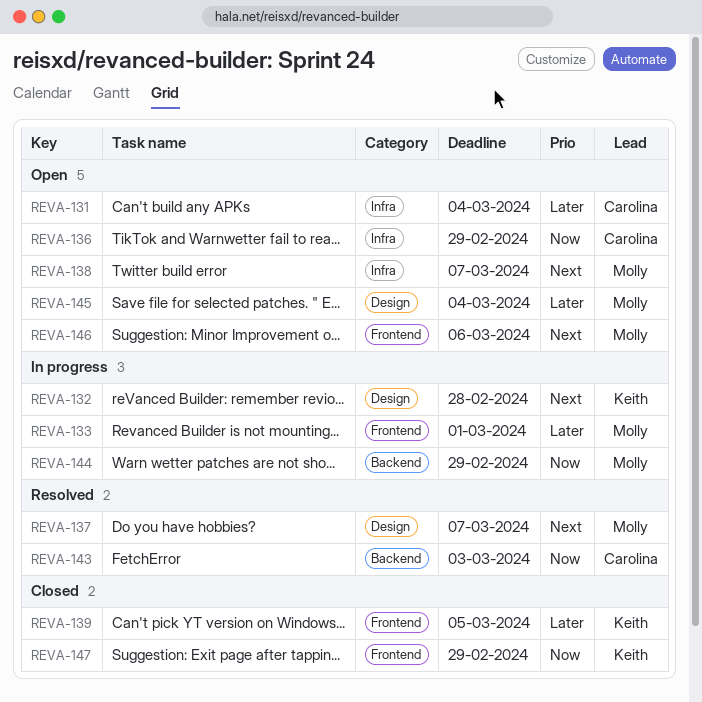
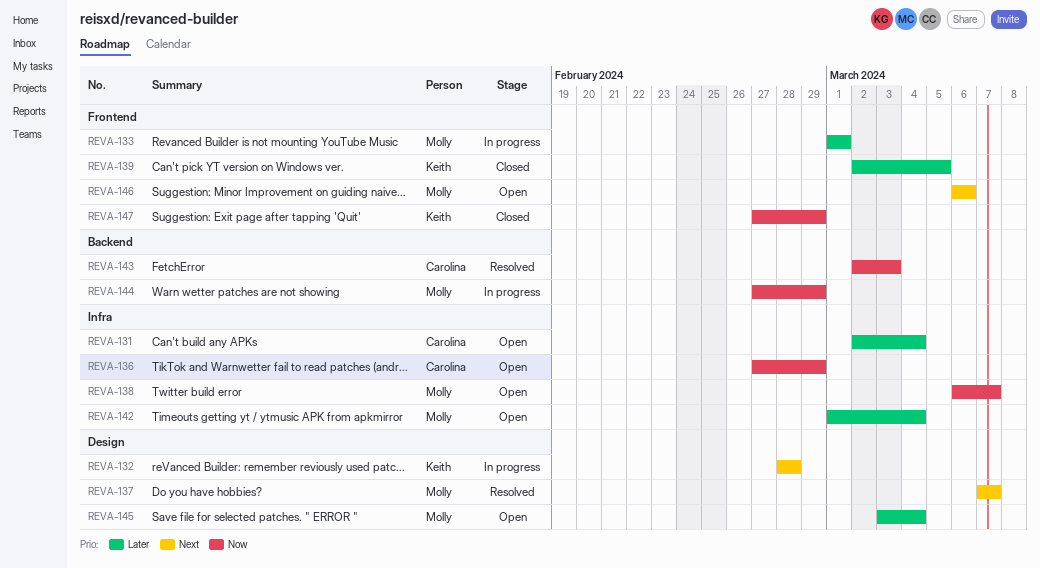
REVA-138, priority: Next -> Now
REVA-142: none -> present

